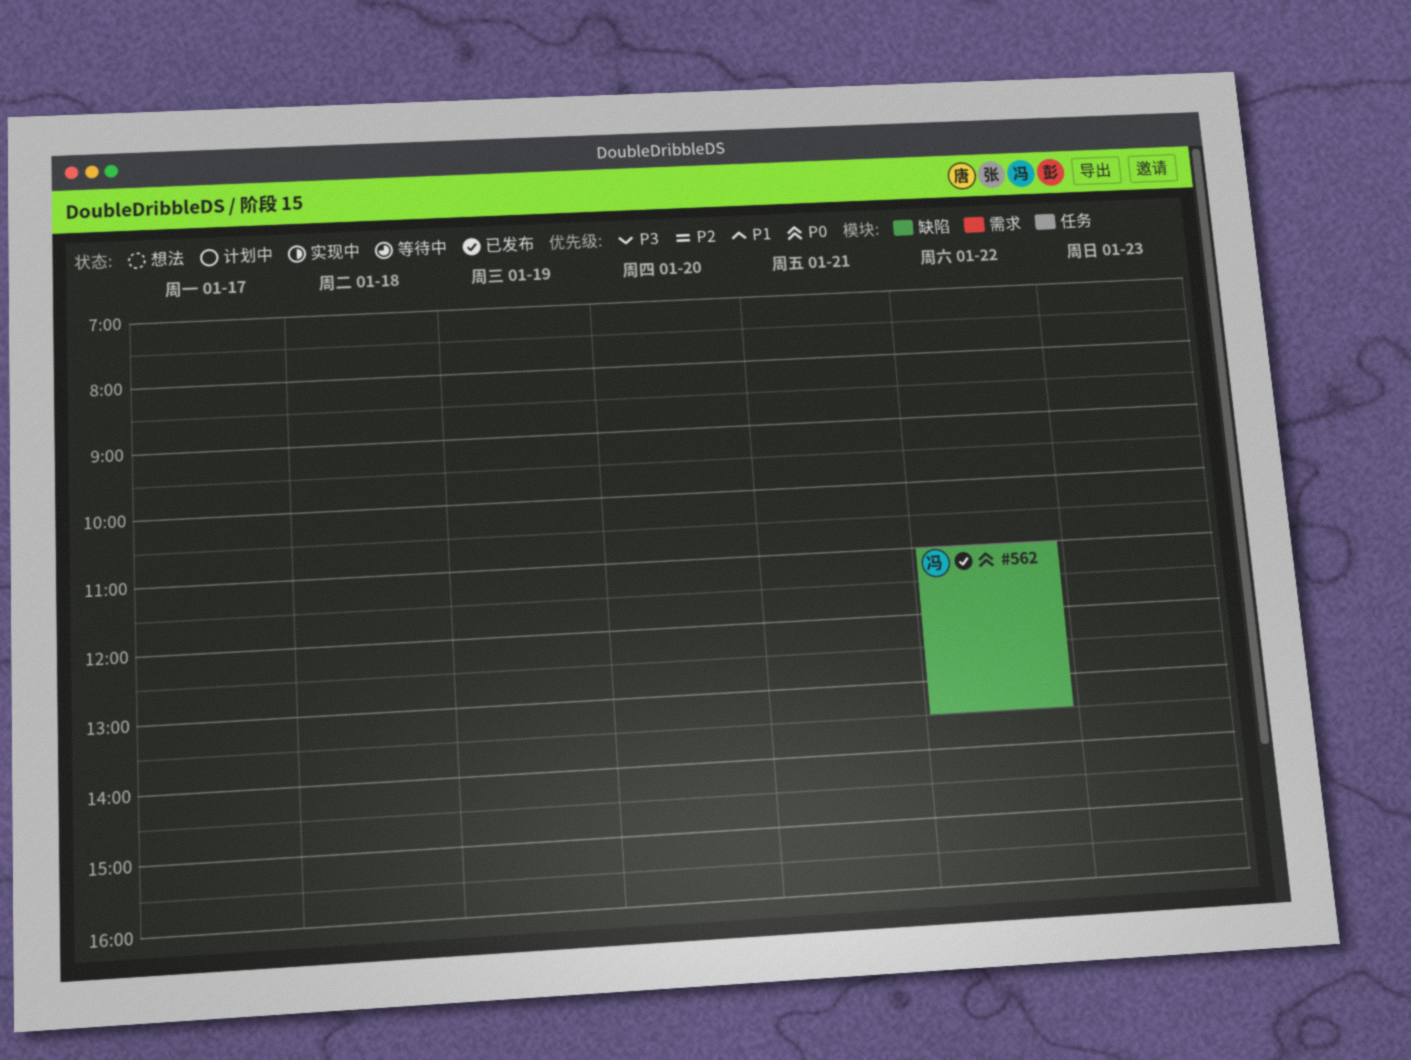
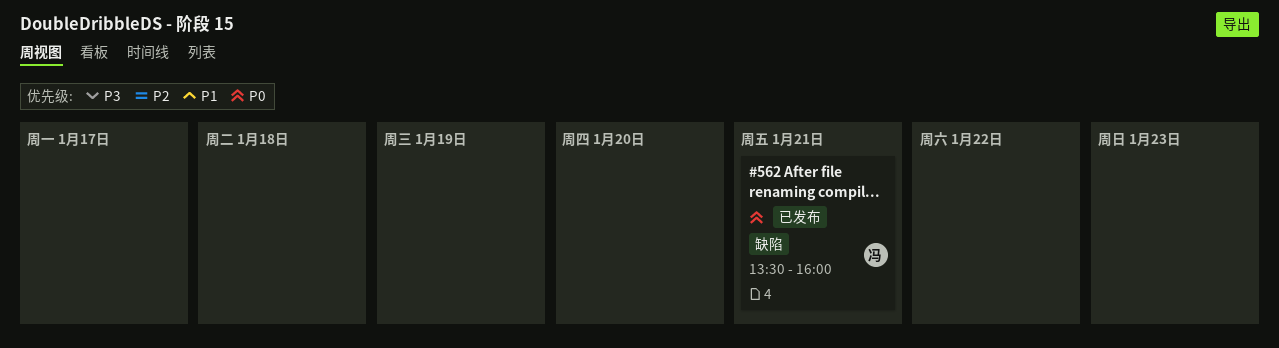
#562, day: Jan 22 -> Jan 21
#562, begins: 11:00 -> 13:30
#562, ends: 13:30 -> 16:00

